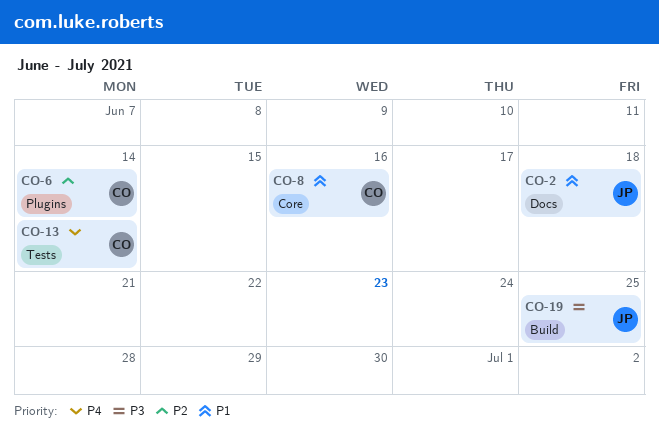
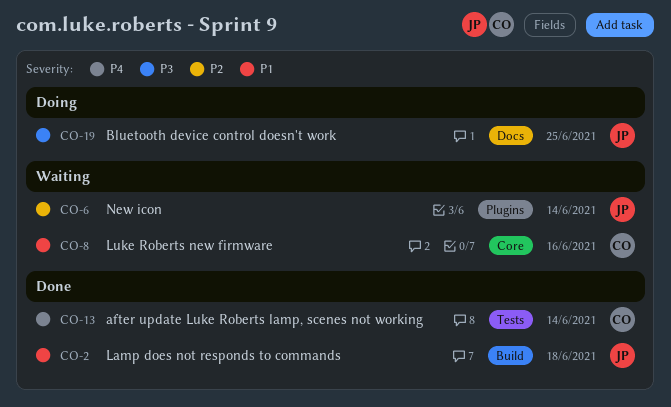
CO-2, label: Docs -> Build
CO-6, owner: CO -> JP
CO-19, label: Build -> Docs

